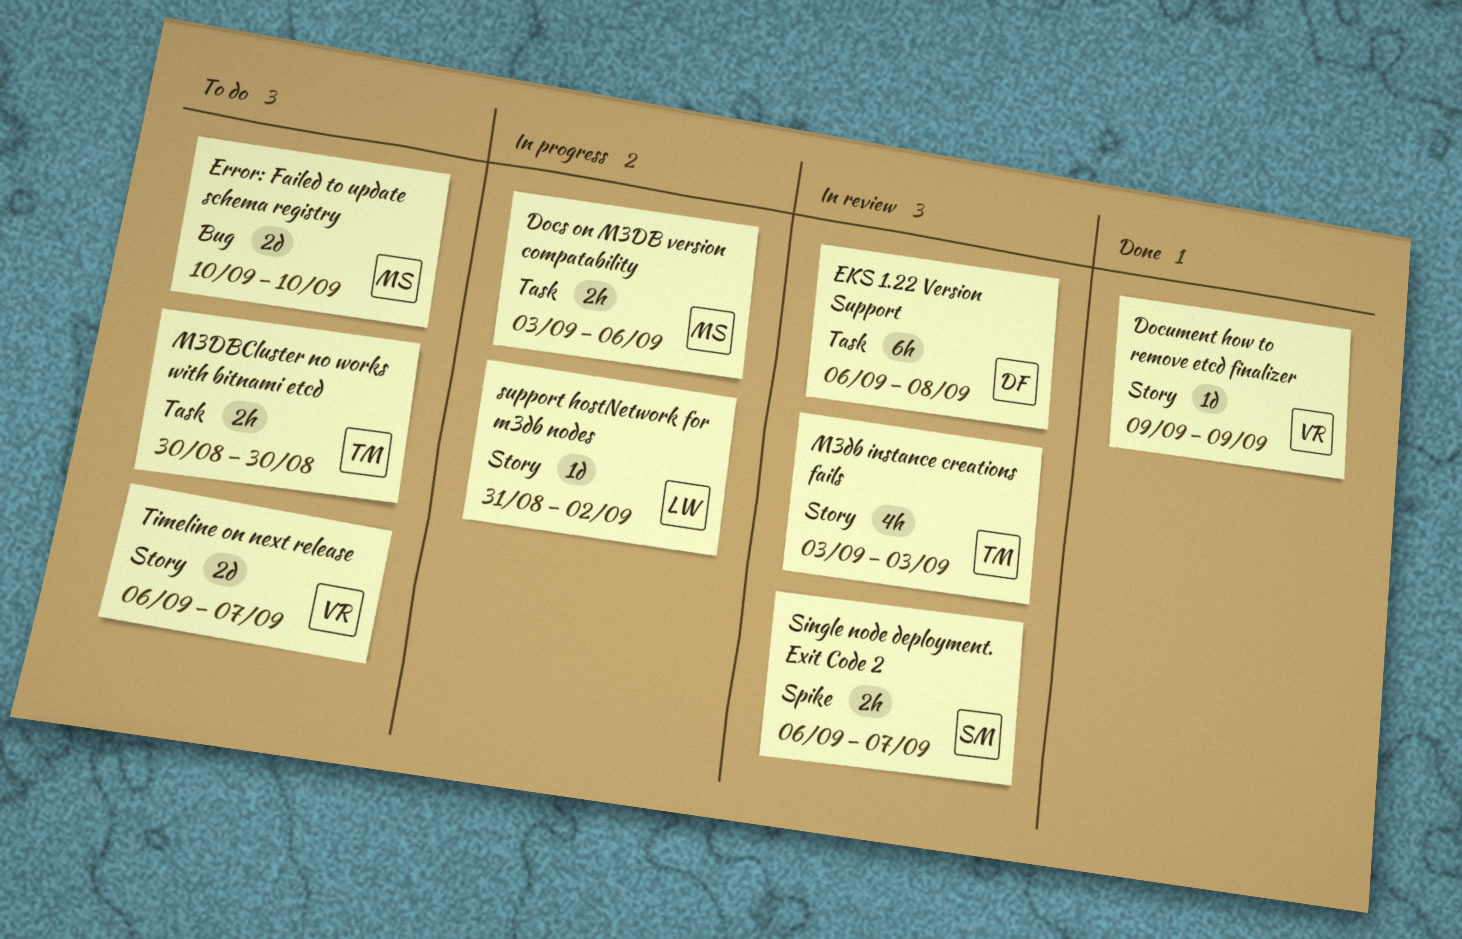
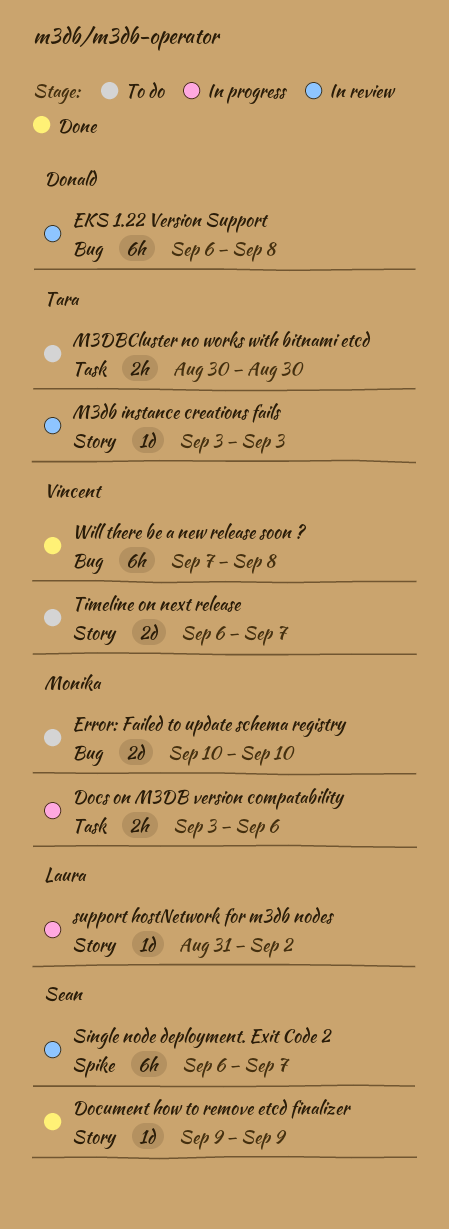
Document how to remove etcd finalizer, owner: Vincent -> Sean
EKS 1.22 Version Support, label: Task -> Bug
M3db instance creations fails, estimate: 4h -> 1d
Single node deployment. Exit Code 2, estimate: 2h -> 6h
Will there be a new release soon ?: none -> present

